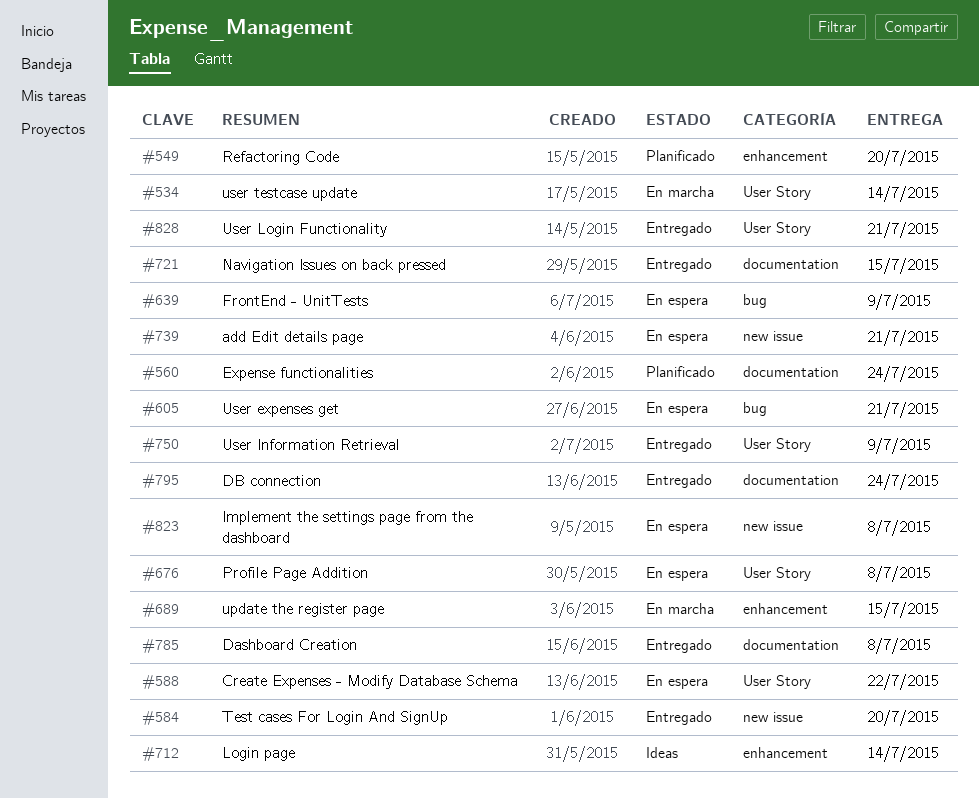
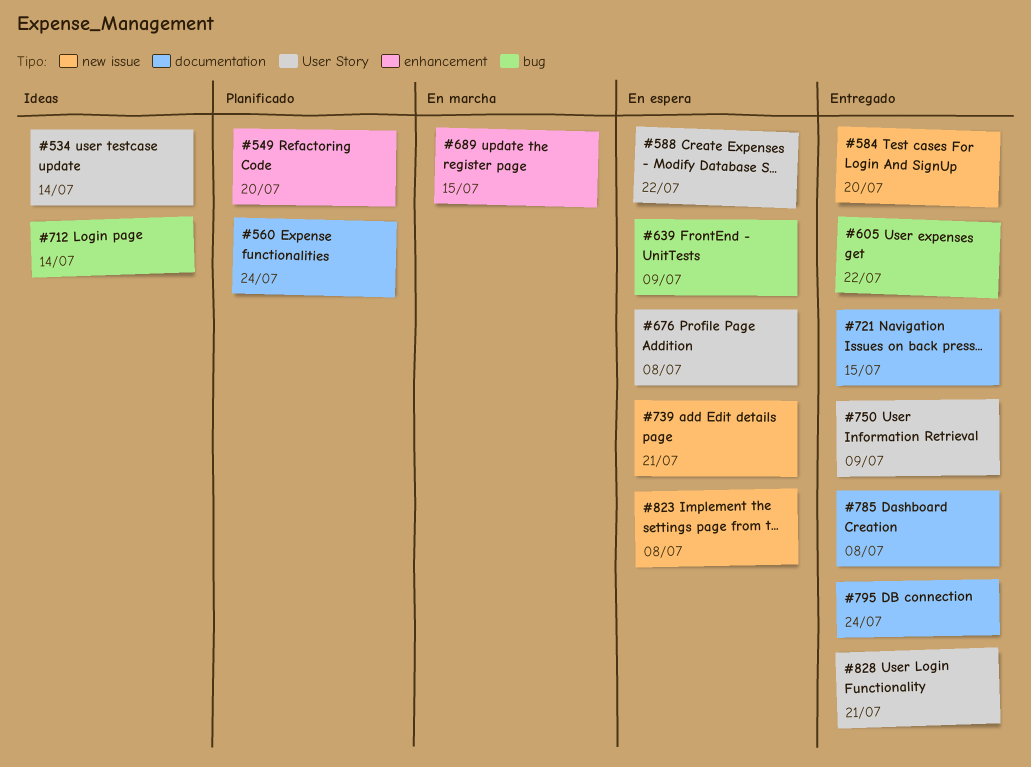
#534, status: En marcha -> Ideas
#605, status: En espera -> Entregado
#605, due: Jul 21 -> Jul 22
#712, label: enhancement -> bug

